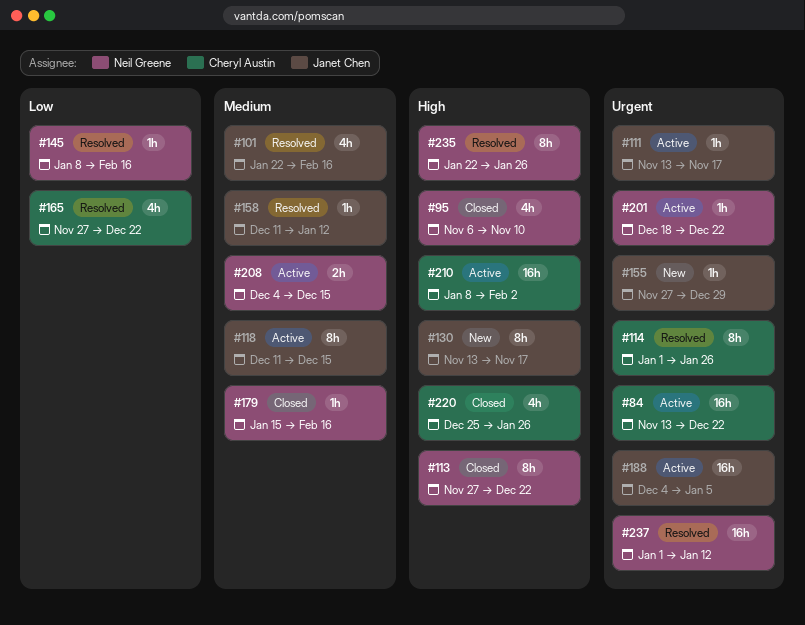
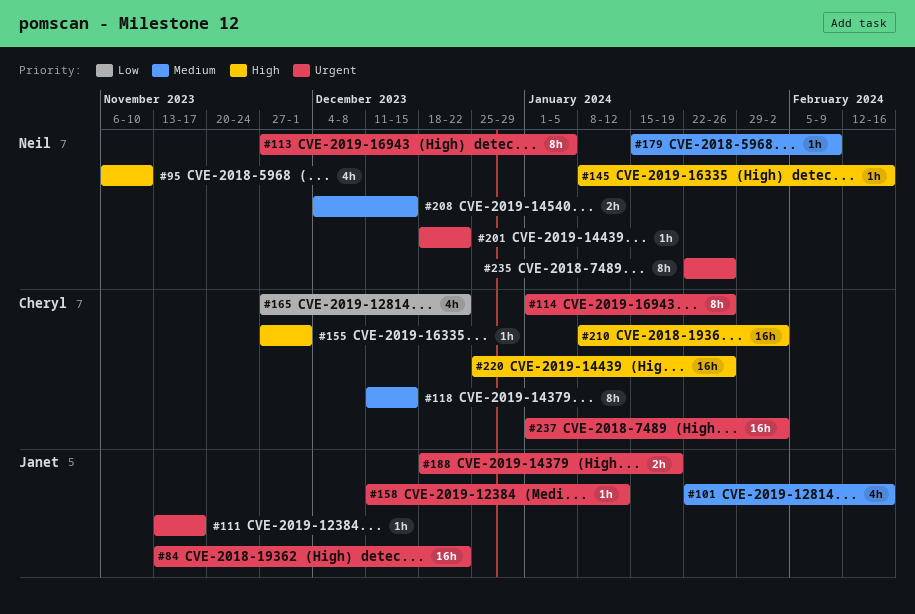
#84, owner: Cheryl Austin -> Janet Chen
#113, priority: High -> Urgent
#113, due: Dec 22 -> Jan 5
#118, owner: Janet Chen -> Cheryl Austin
#130: present -> none
#145, priority: Low -> High
#155, owner: Janet Chen -> Cheryl Austin
#155, priority: Urgent -> High
#155, due: Dec 29 -> Dec 1
#158, priority: Medium -> Urgent
#179, due: Feb 16 -> Feb 9
#188, estimate: 16h -> 2h
#188, start: Dec 4 -> Dec 18
#188, due: Jan 5 -> Jan 19
#220, estimate: 4h -> 16h
#235, priority: High -> Urgent
#237, owner: Neil Greene -> Cheryl Austin
#237, due: Jan 12 -> Feb 2

